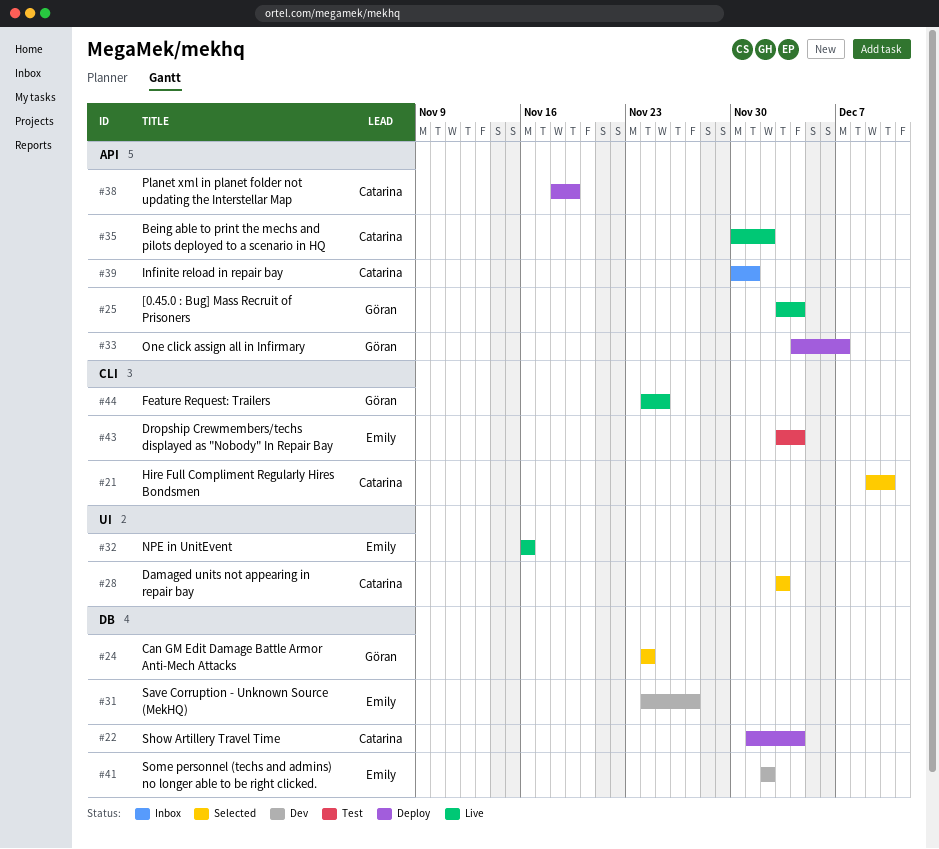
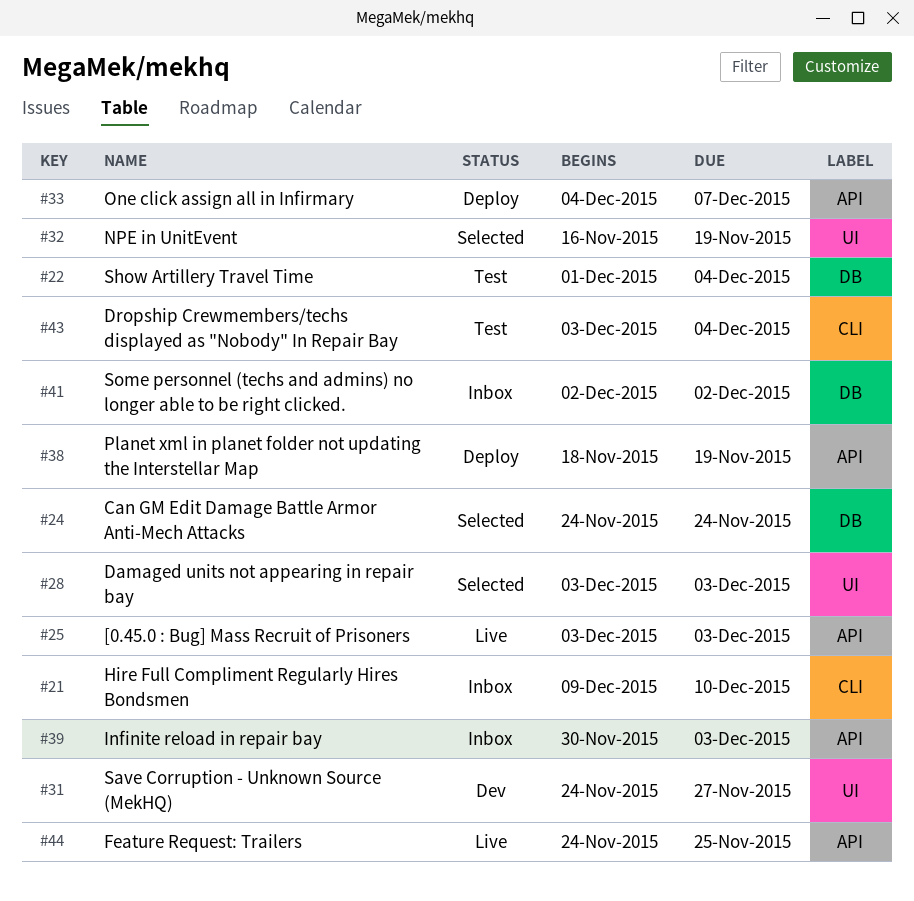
#21, status: Selected -> Inbox
#22, status: Deploy -> Test
#25, due: Dec 4 -> Dec 3
#31, label: DB -> UI
#32, status: Live -> Selected
#32, due: Nov 16 -> Nov 19
#35: present -> none
#39, due: Dec 1 -> Dec 3
#41, status: Dev -> Inbox
#44, label: CLI -> API

